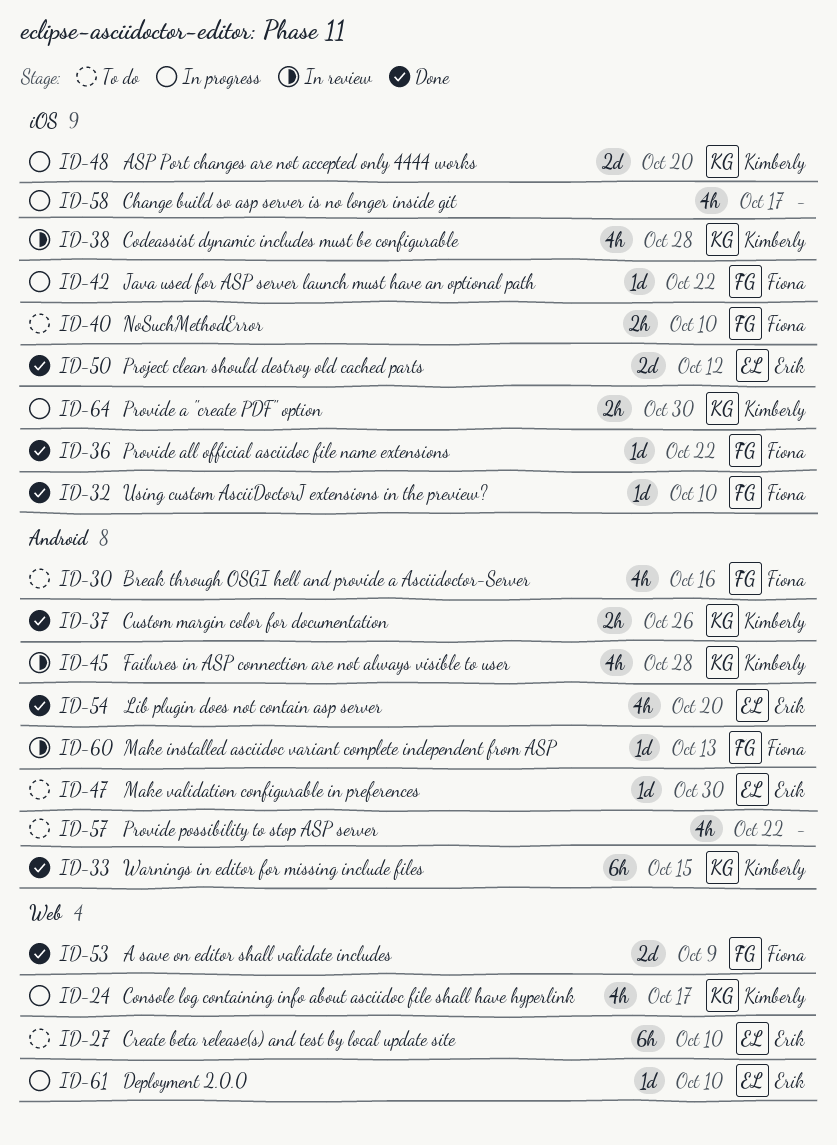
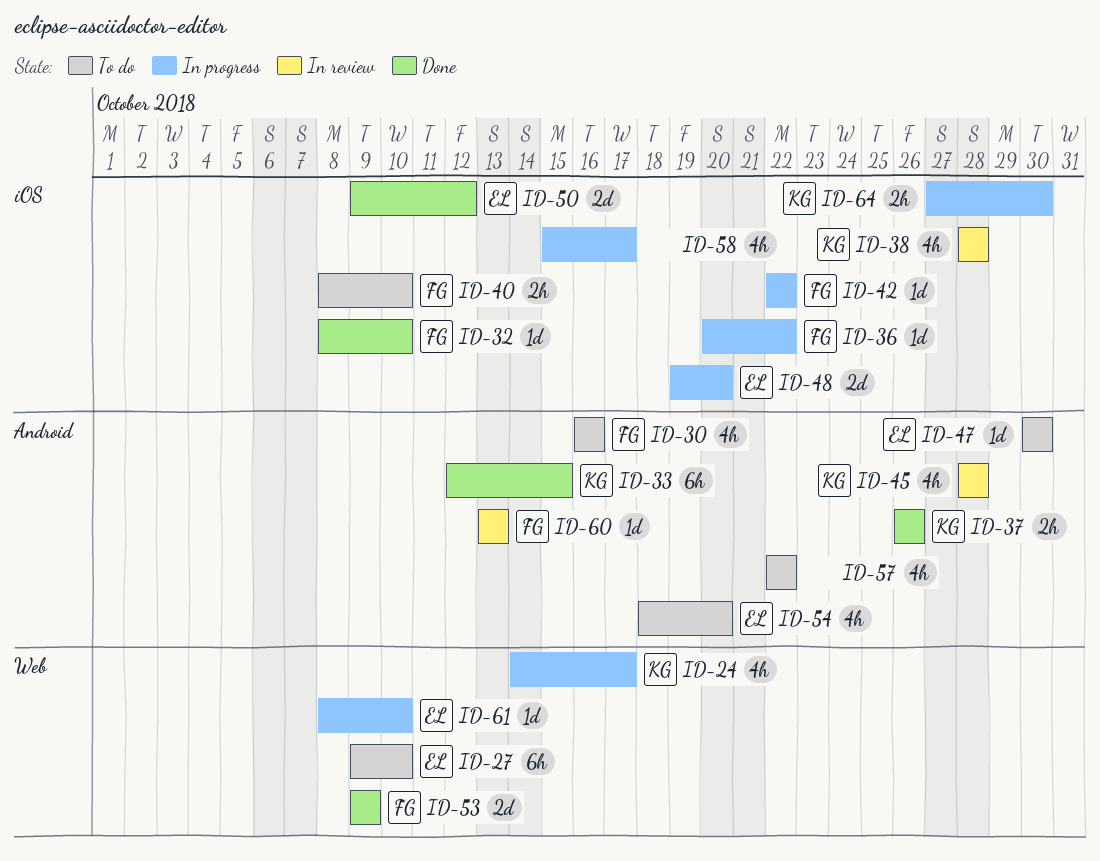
ID-36, status: Done -> In progress
ID-48, owner: Kimberly -> Erik
ID-54, status: Done -> To do

